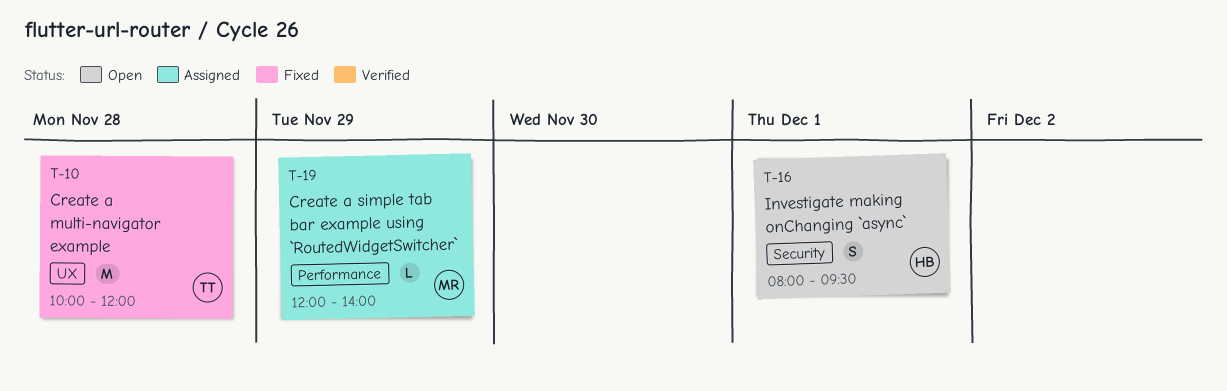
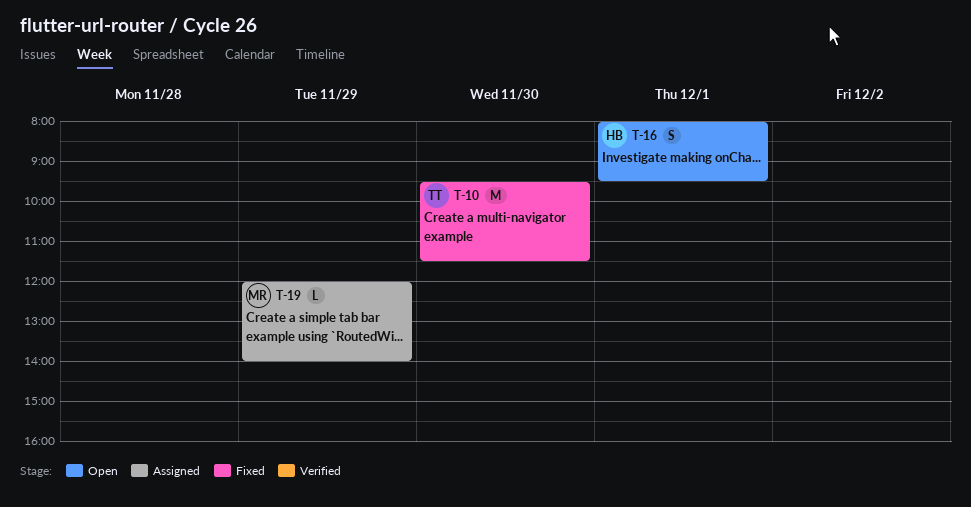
T-10, day: Nov 28 -> Nov 30
T-10, begins: 10:00 -> 09:30
T-10, ends: 12:00 -> 11:30

